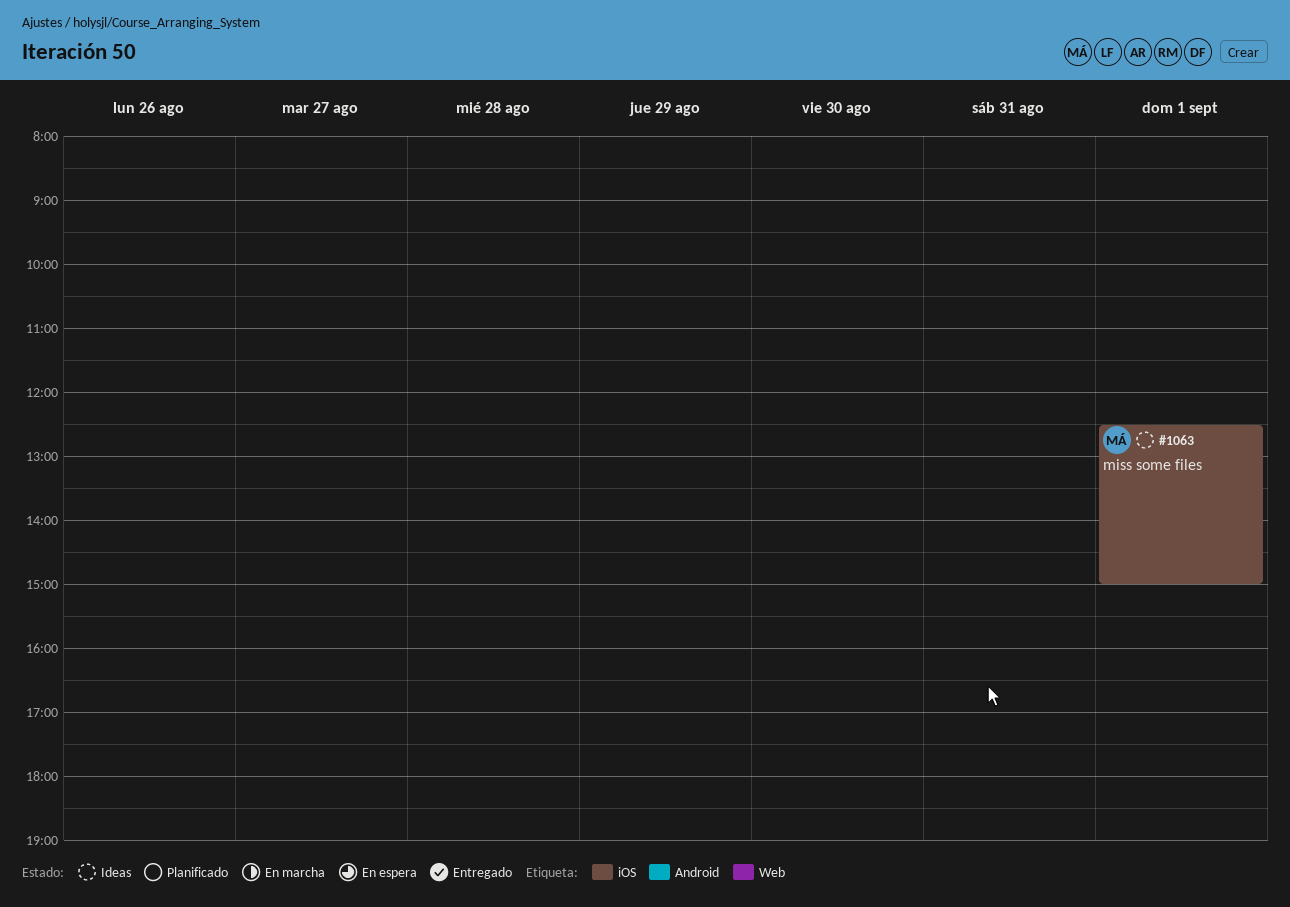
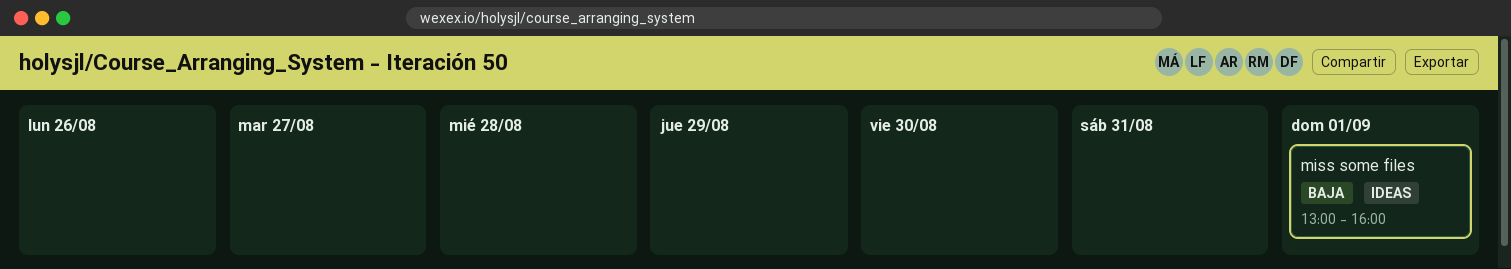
miss some files, begins: 12:30 -> 13:00
miss some files, ends: 15:00 -> 16:00

